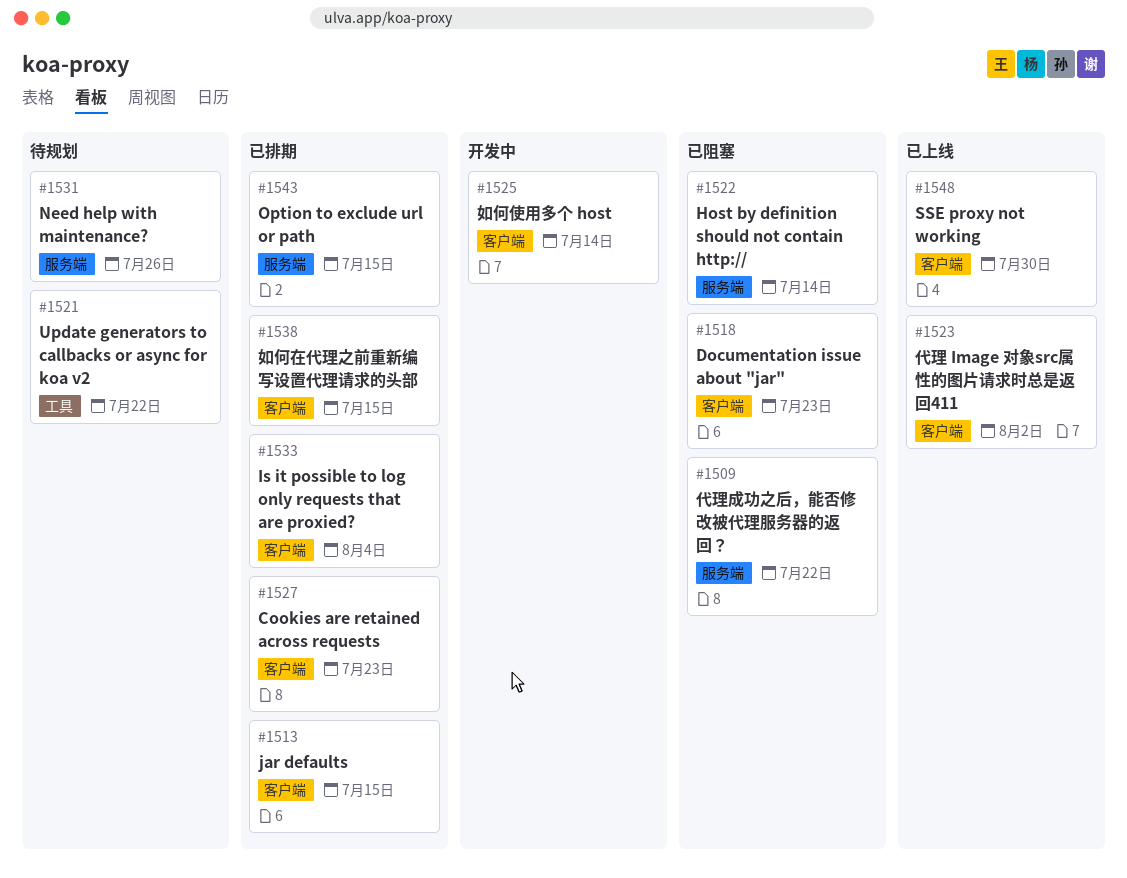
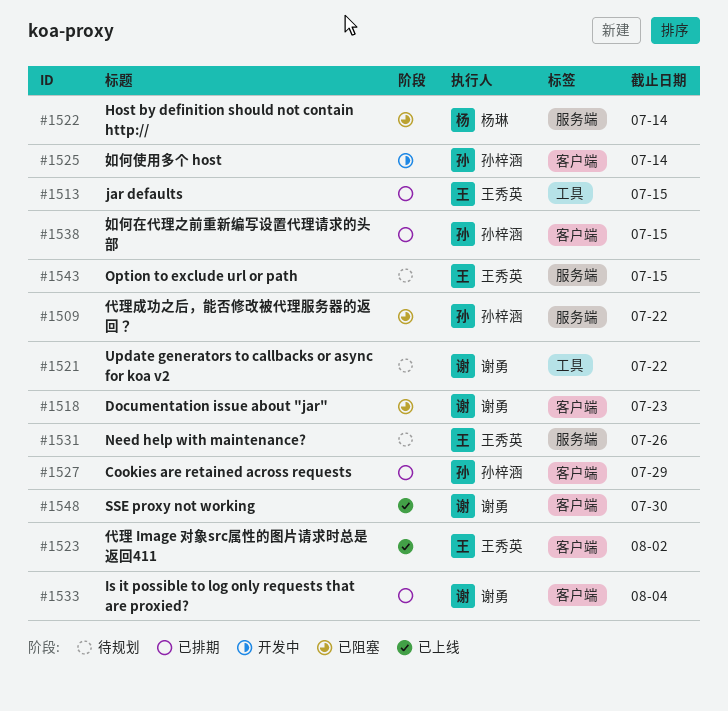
#1513, label: 客户端 -> 工具
#1527, due: Jul 23 -> Jul 29
#1543, status: 已排期 -> 待规划

